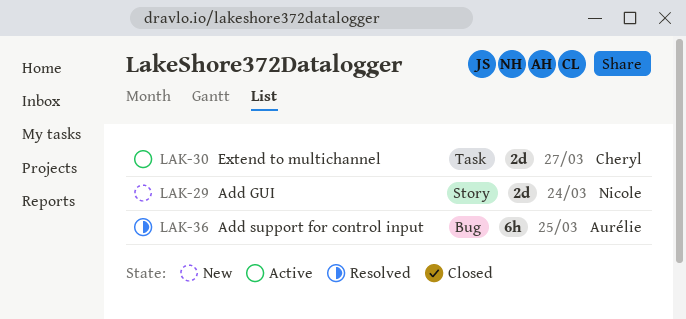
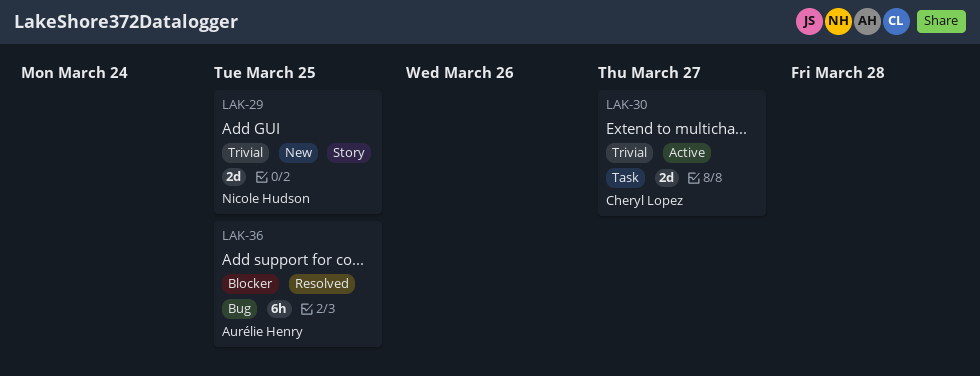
LAK-29, due: Mar 24 -> Mar 25

